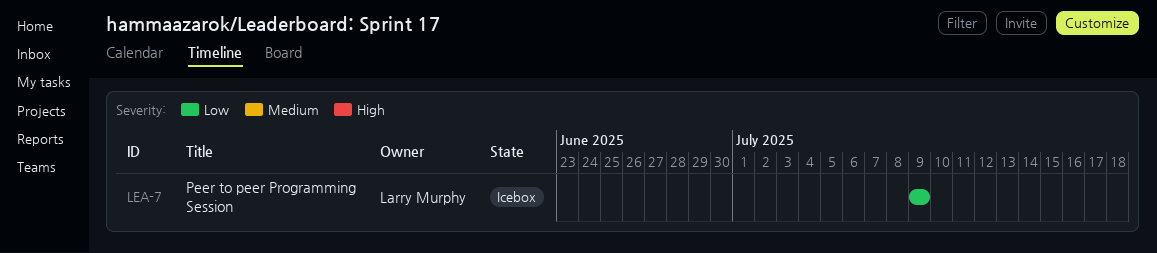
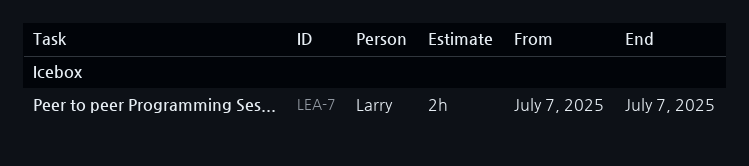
LEA-7, start: Jul 9 -> Jul 7
LEA-7, due: Jul 9 -> Jul 7

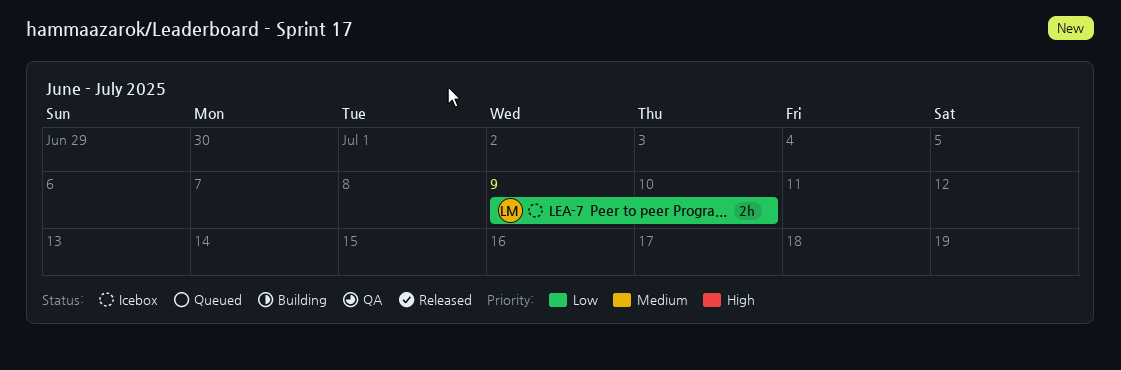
LEA-7, start: Jul 7 -> Jul 9
LEA-7, due: Jul 7 -> Jul 10

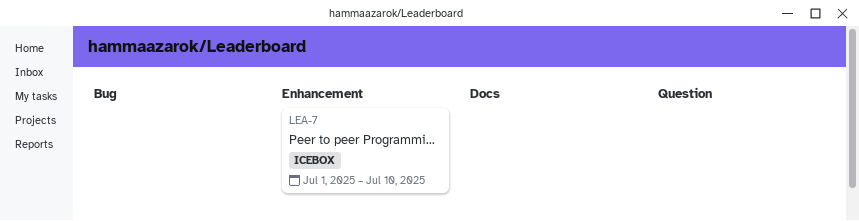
LEA-7, start: Jul 9 -> Jul 1

